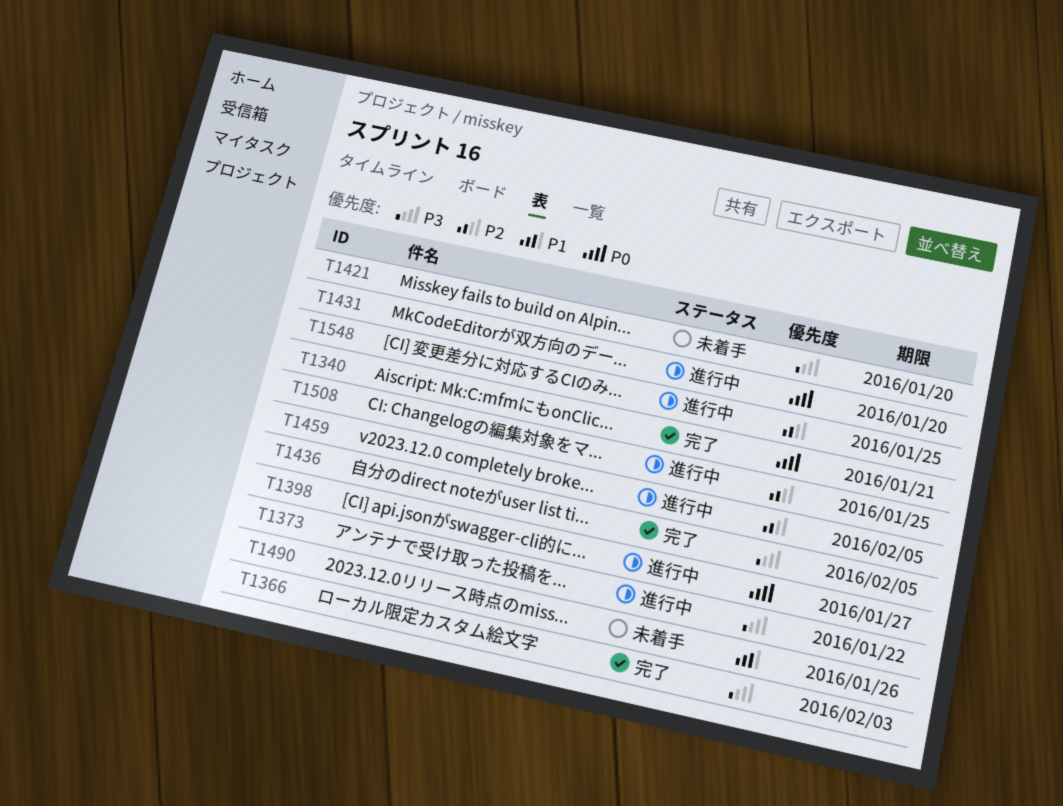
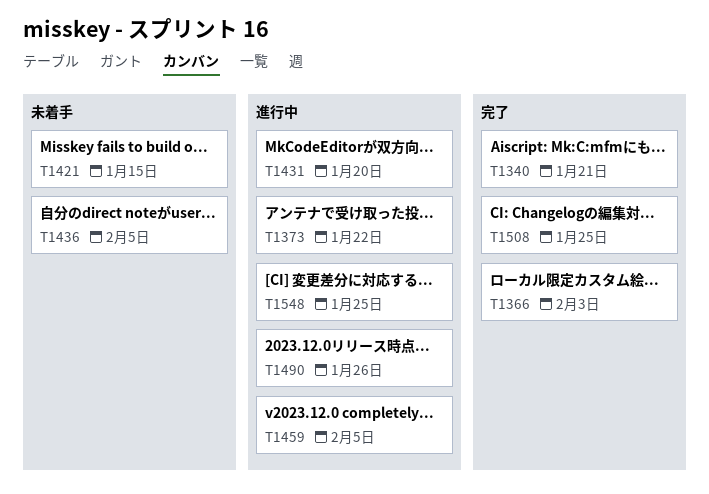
T1398: present -> none
T1421, due: Jan 20 -> Jan 15
T1436, status: 完了 -> 未着手
T1490, status: 未着手 -> 進行中
T1508, status: 進行中 -> 完了

